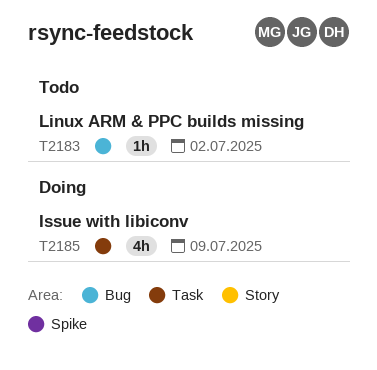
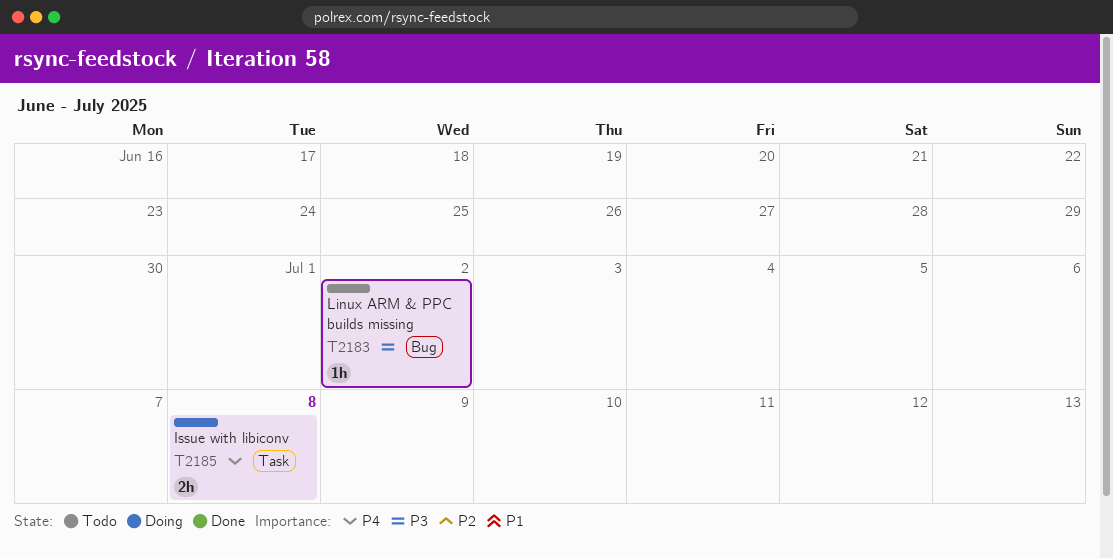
T2185, estimate: 4h -> 2h
T2185, due: Jul 9 -> Jul 8

